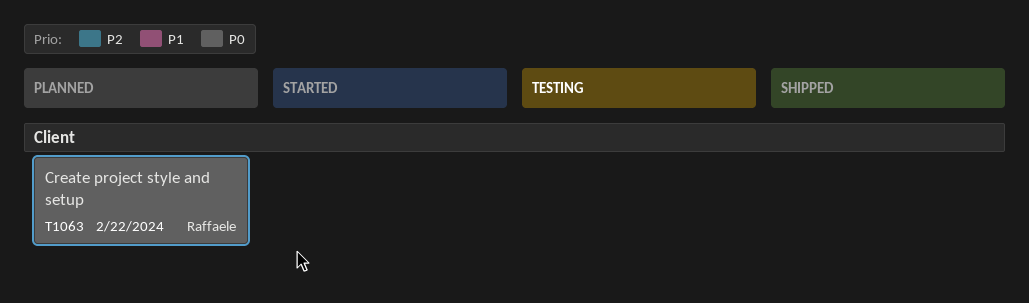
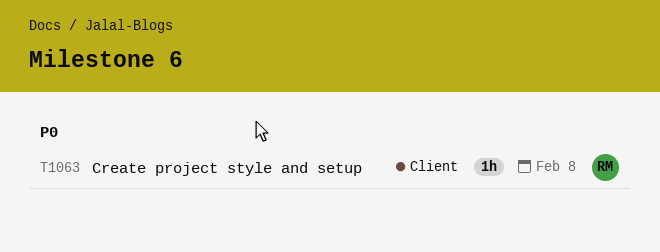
T1063, due: Feb 22 -> Feb 8

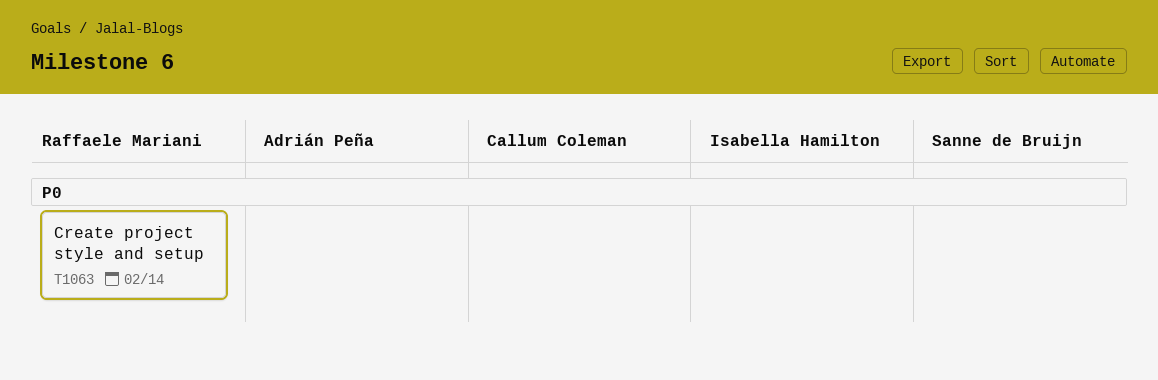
T1063, due: Feb 8 -> Feb 14

